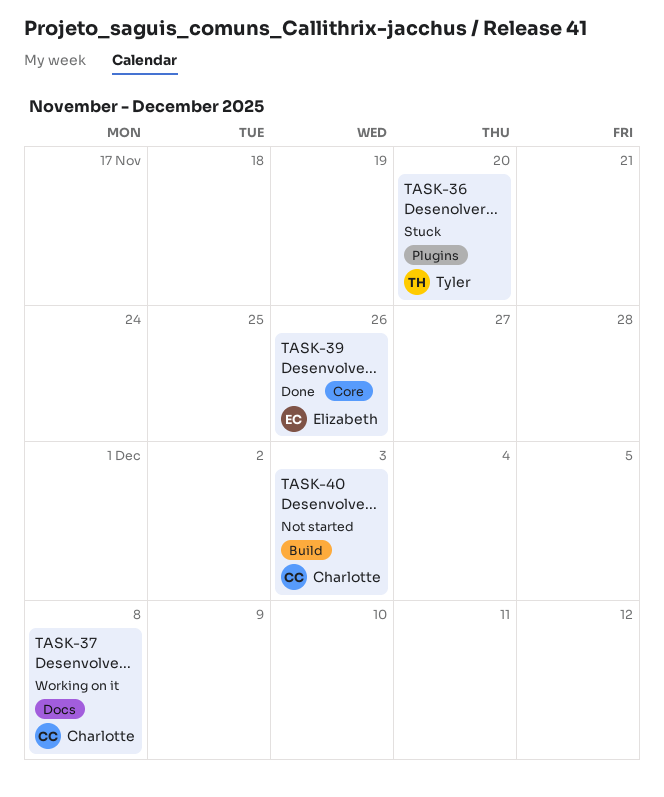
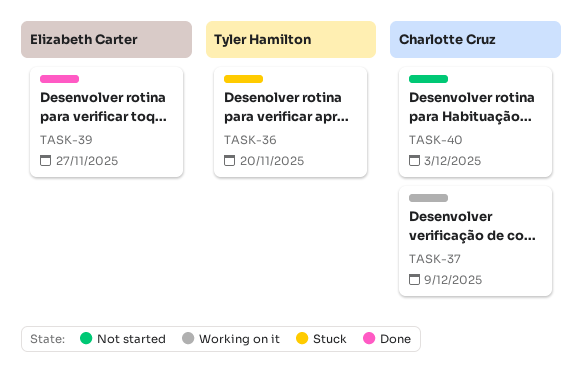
TASK-37, due: Dec 8 -> Dec 9
TASK-39, due: Nov 26 -> Nov 27

